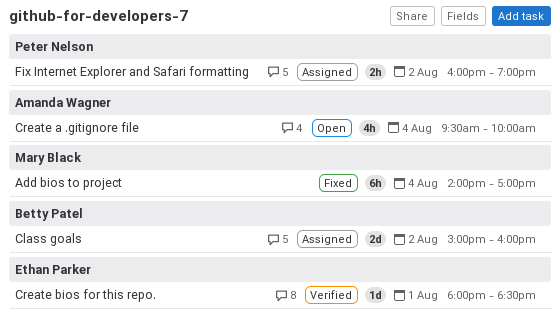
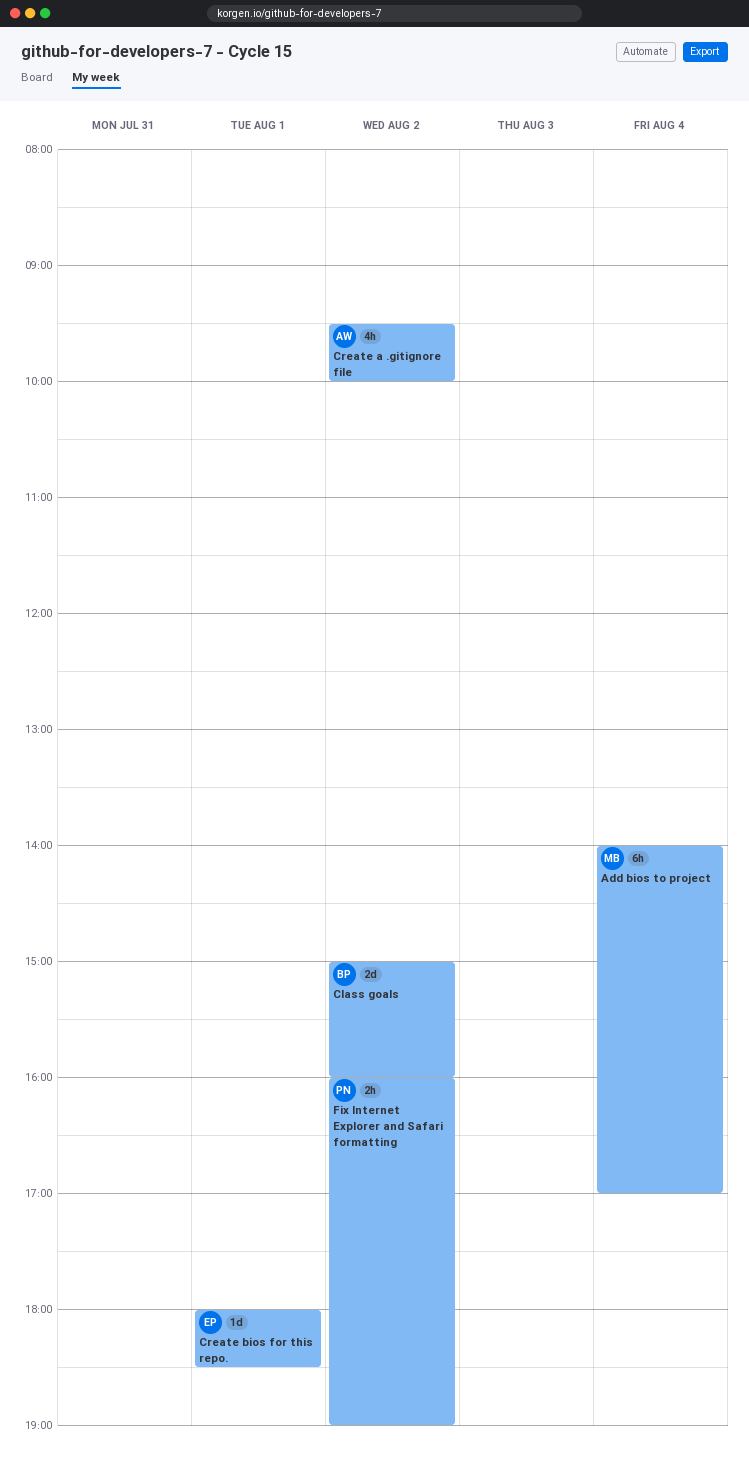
Create a .gitignore file, day: Aug 4 -> Aug 2

